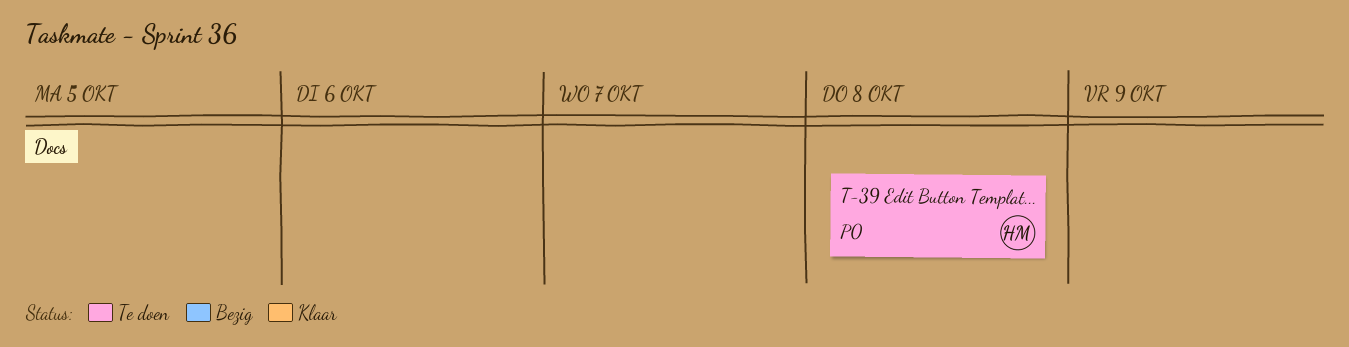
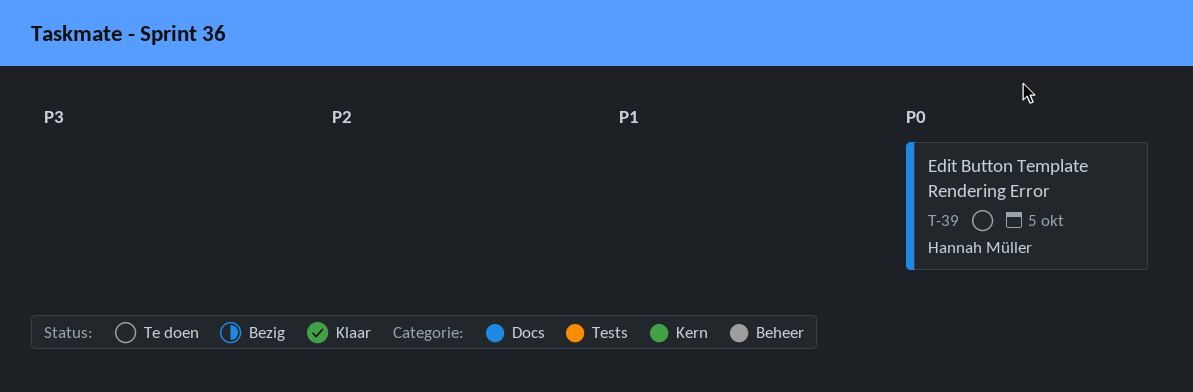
T-39, due: Oct 8 -> Oct 5

